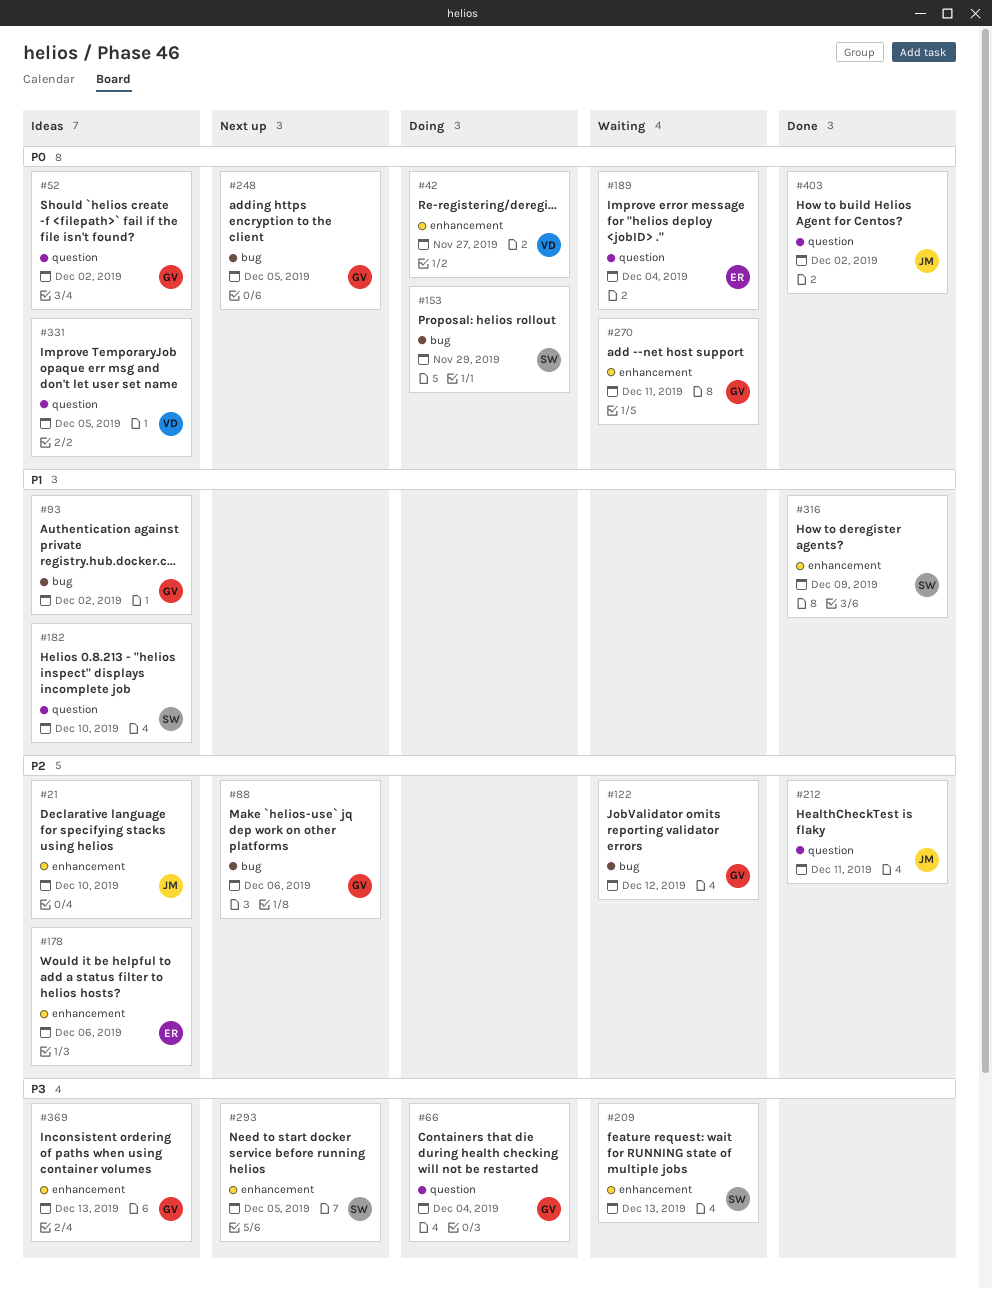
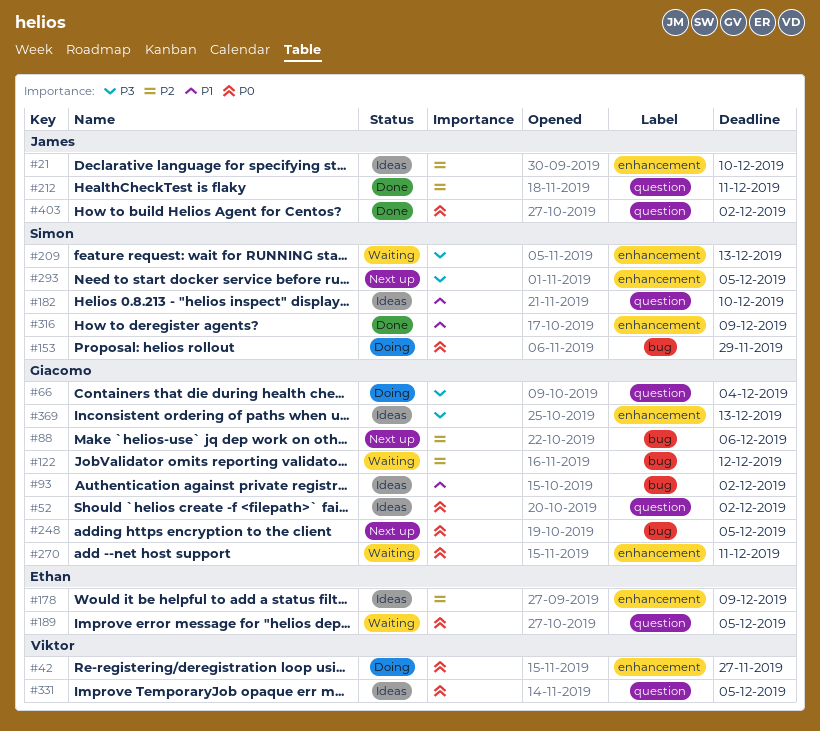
#178, due: Dec 6 -> Dec 9
#189, due: Dec 4 -> Dec 5

